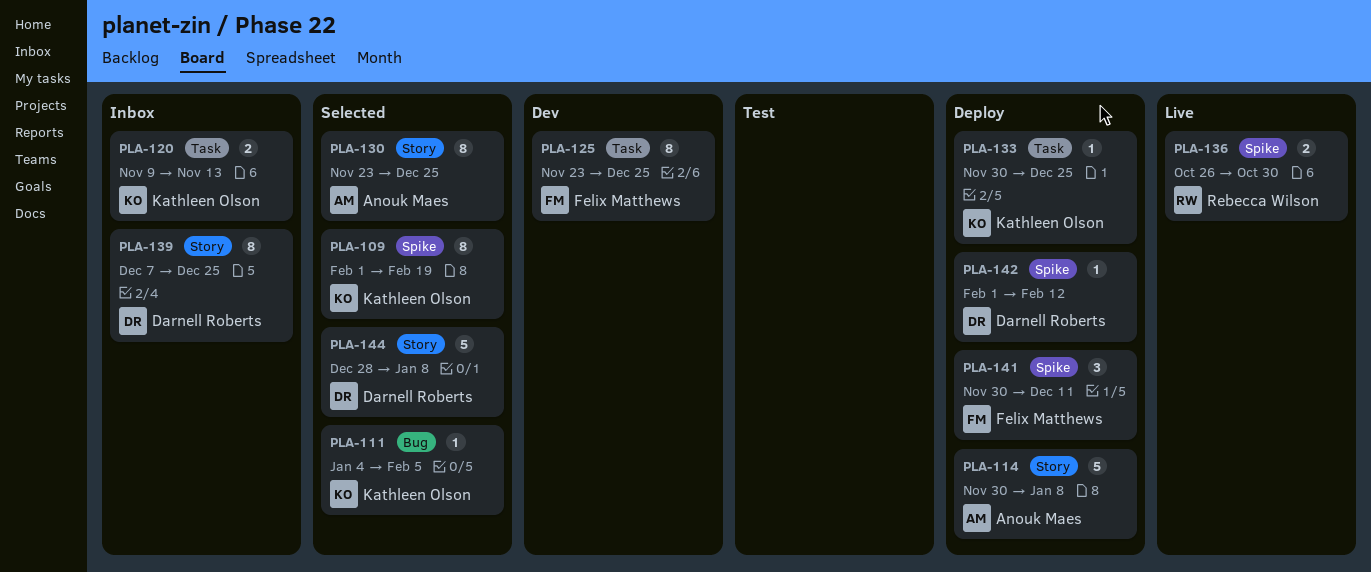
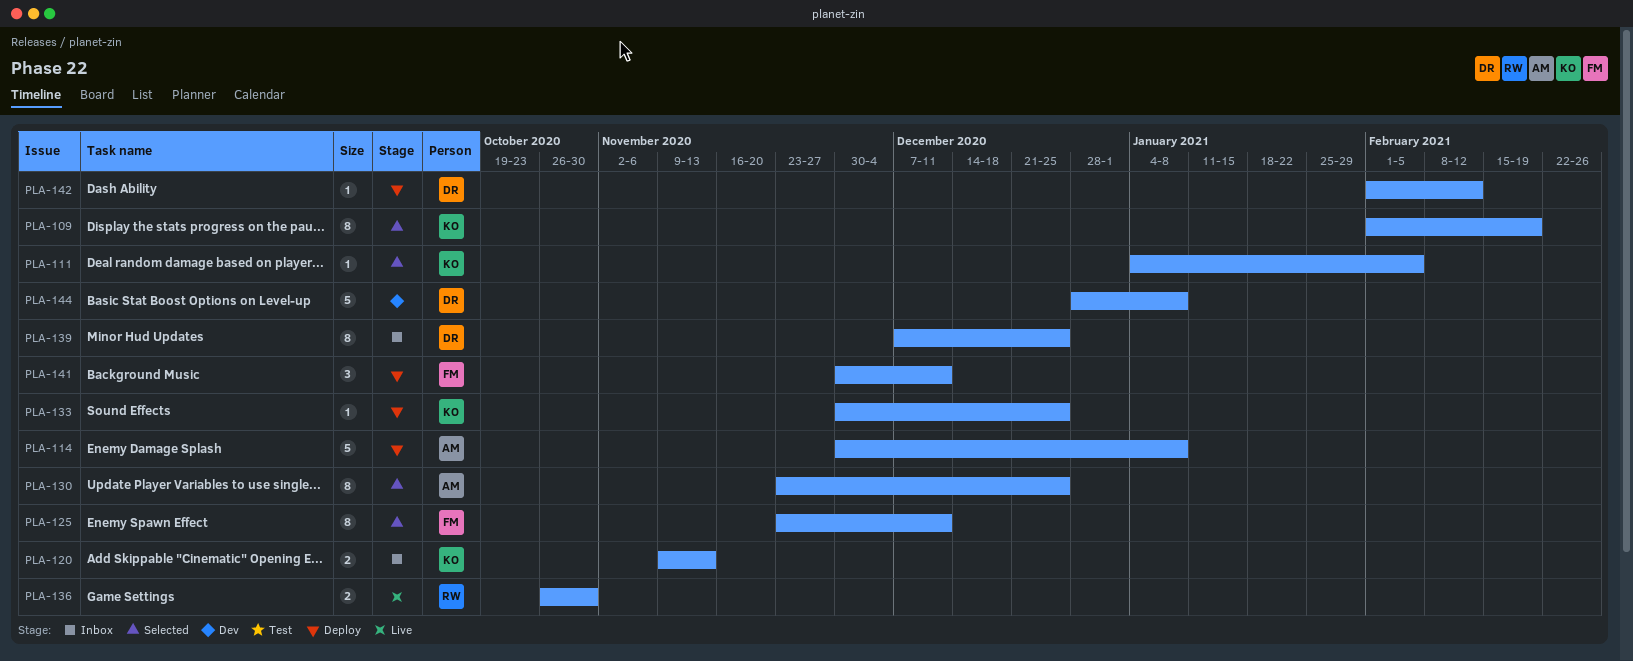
PLA-125, status: Dev -> Selected
PLA-125, due: Dec 25 -> Dec 11
PLA-144, status: Selected -> Dev

